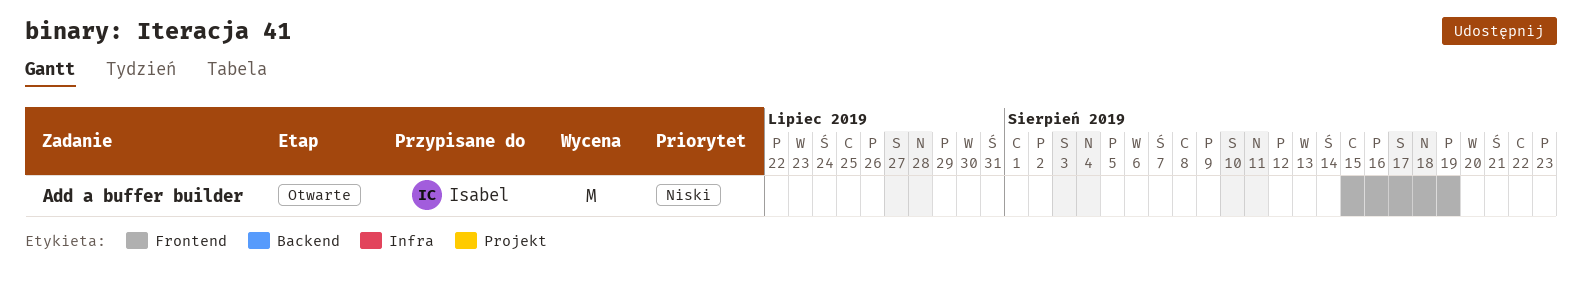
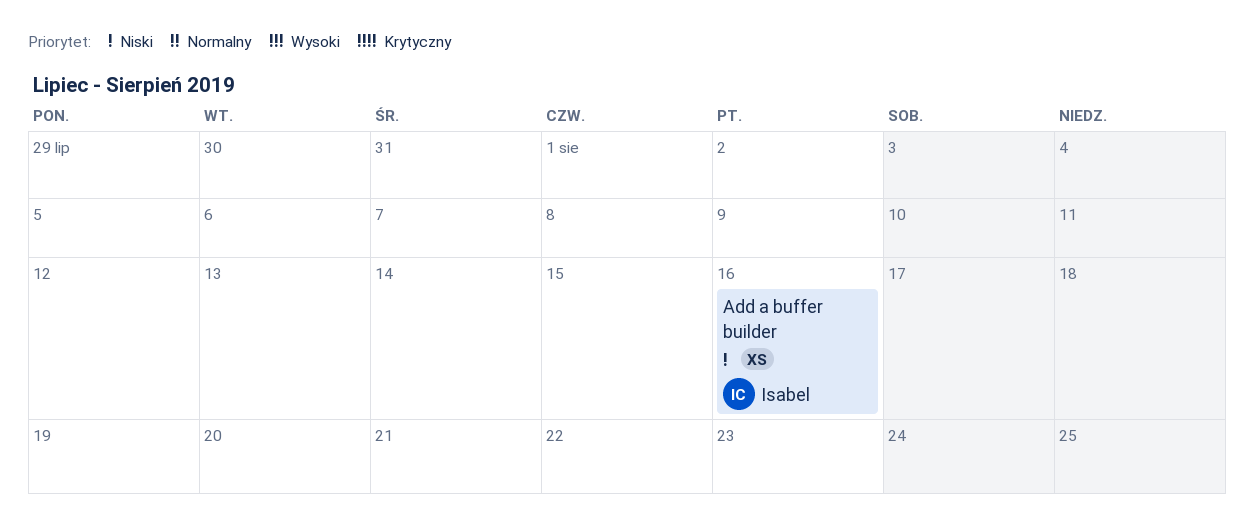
Add a buffer builder, estimate: M -> XS
Add a buffer builder, due: Aug 19 -> Aug 16

